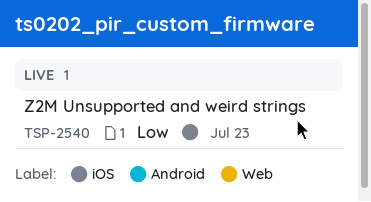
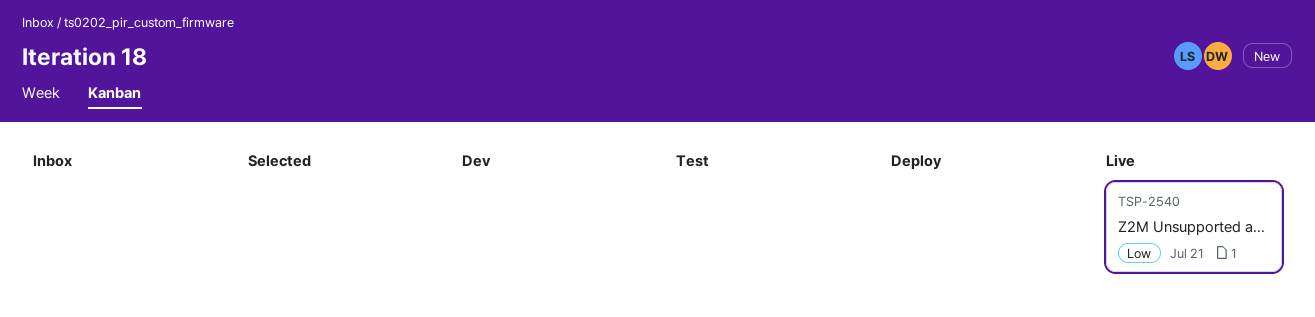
TSP-2540, due: Jul 23 -> Jul 21

